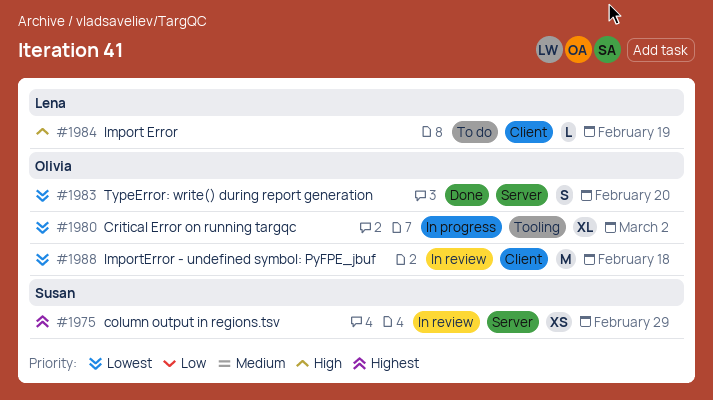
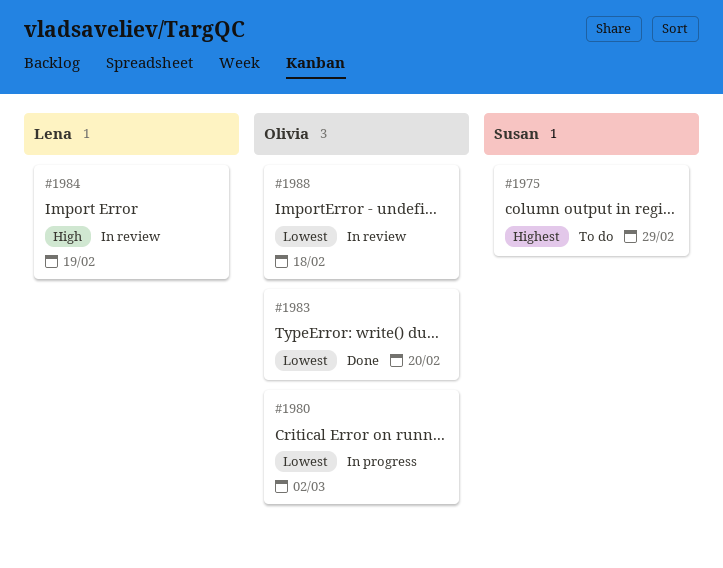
#1975, status: In review -> To do
#1984, status: To do -> In review

